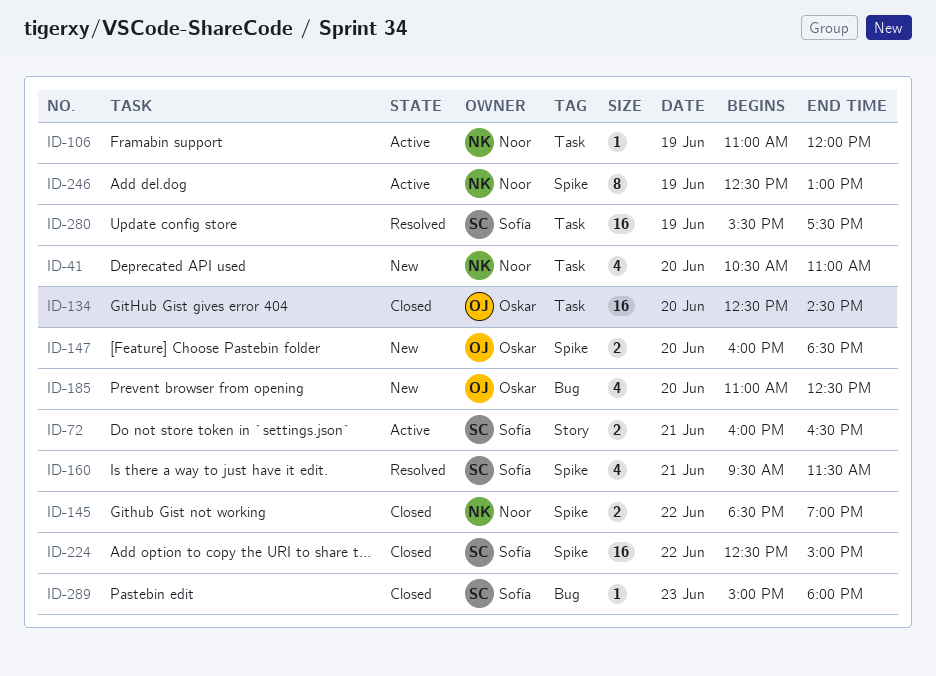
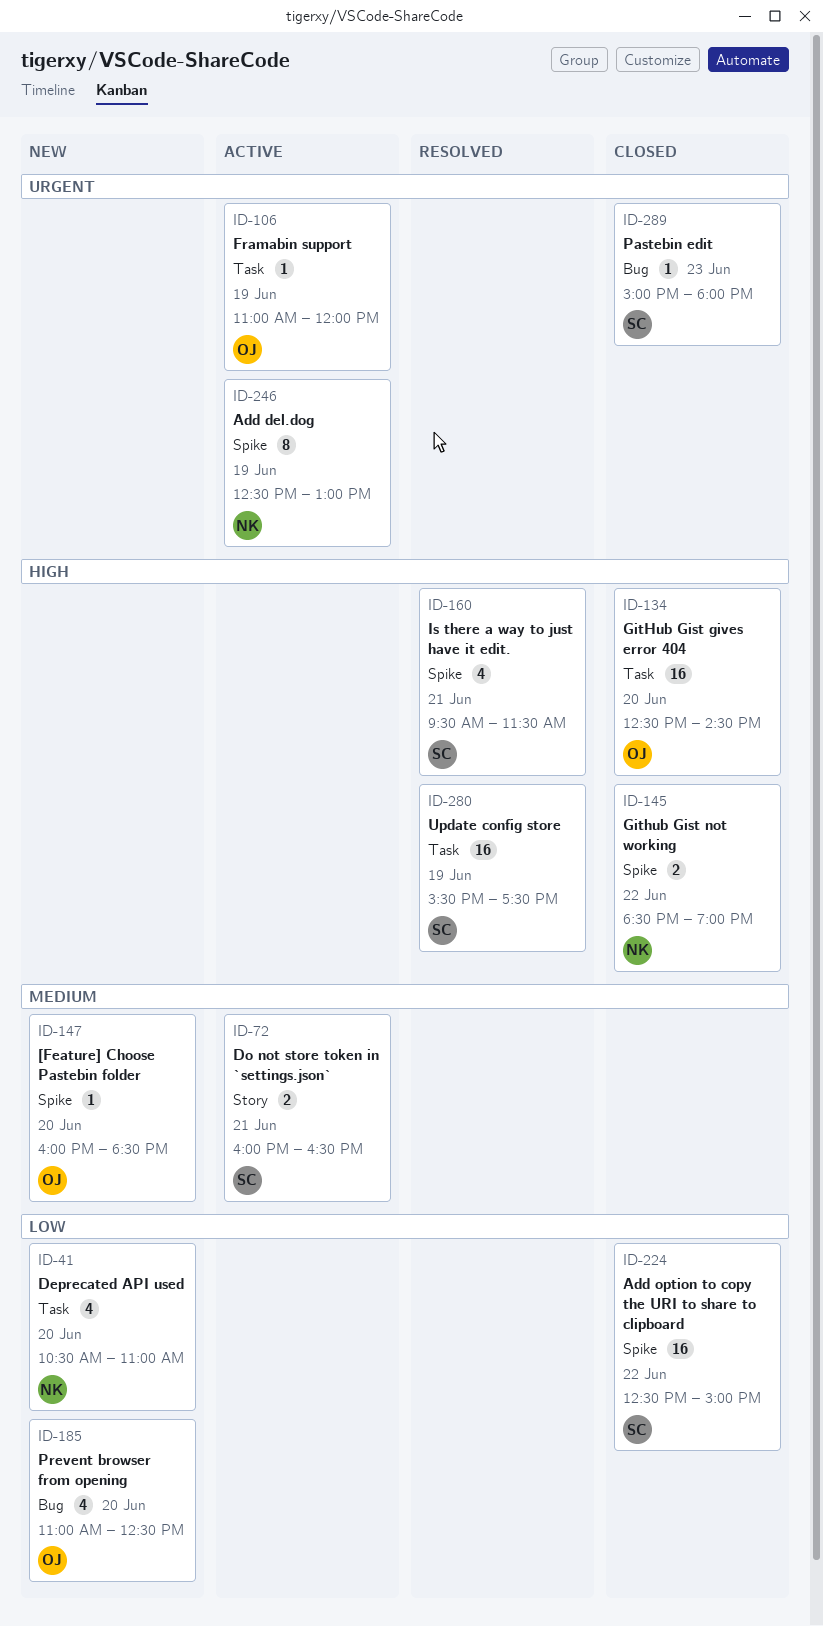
ID-106, owner: Noor -> Oskar
ID-147, estimate: 2 -> 1

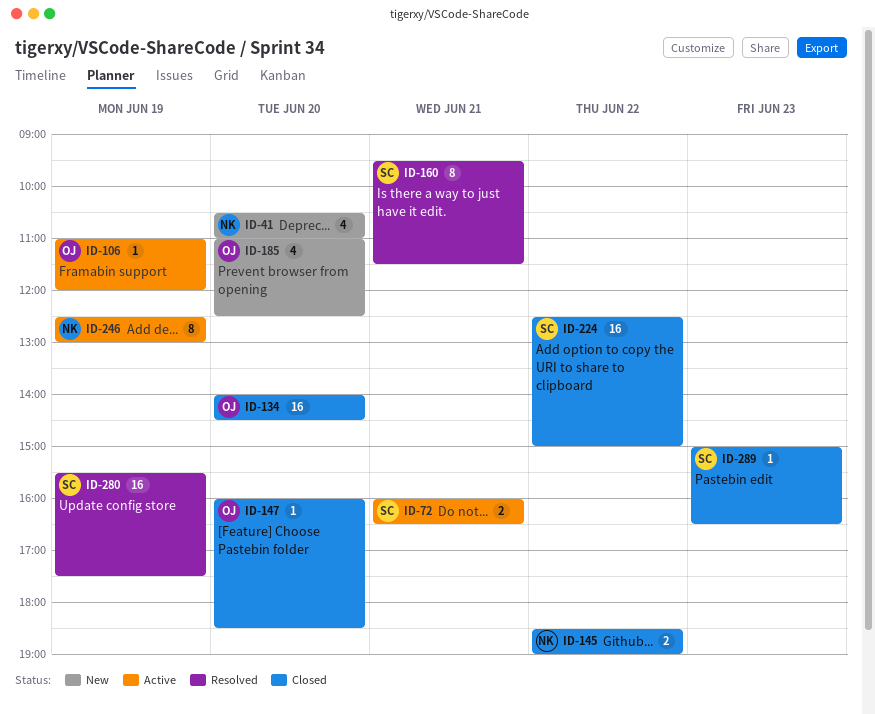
ID-134, begins: 12:30 -> 14:00
ID-147, status: New -> Closed
ID-160, estimate: 4 -> 8
ID-289, ends: 18:00 -> 16:30

